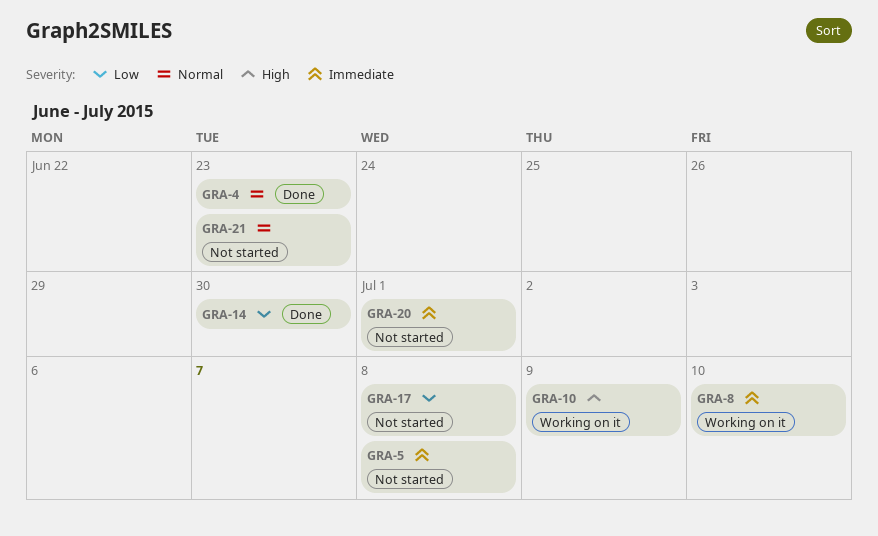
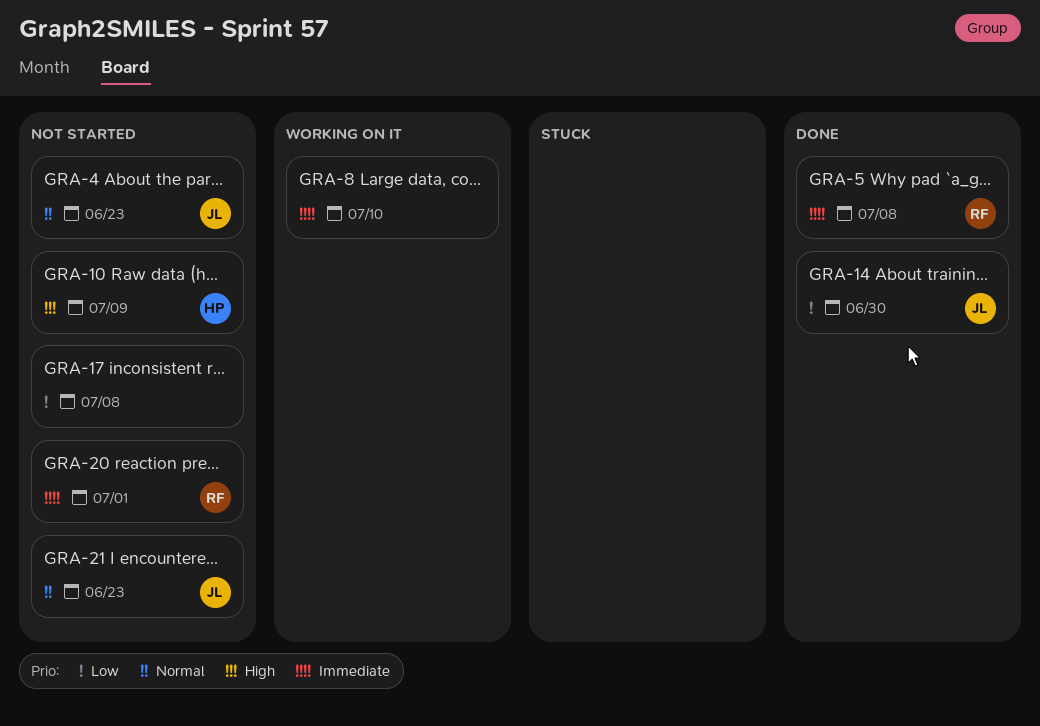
GRA-4, status: Done -> Not started
GRA-5, status: Not started -> Done
GRA-10, status: Working on it -> Not started

